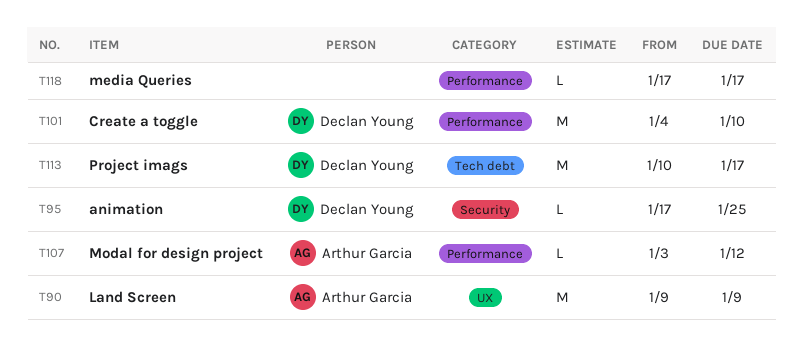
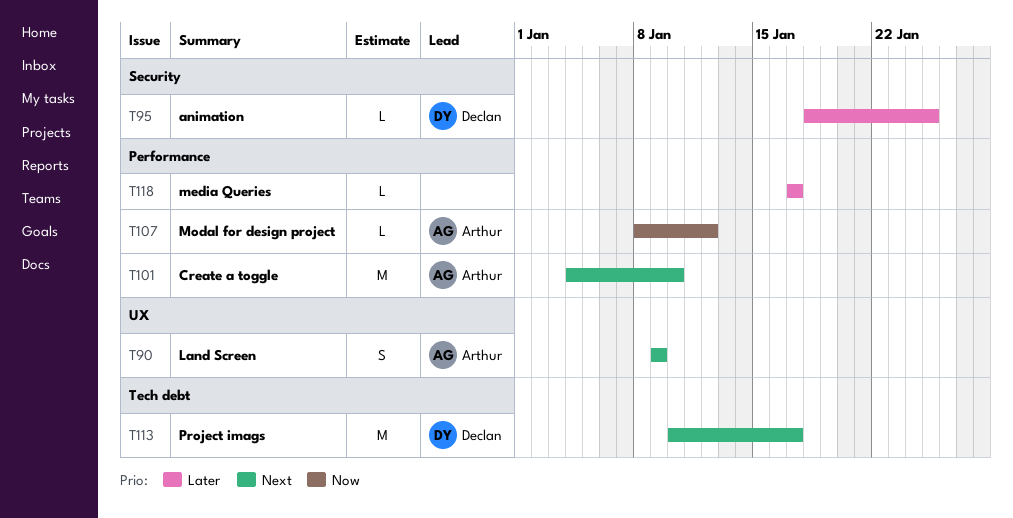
T90, estimate: M -> S
T95, start: Jan 17 -> Jan 18
T101, owner: Declan Young -> Arthur Garcia
T107, start: Jan 3 -> Jan 8

